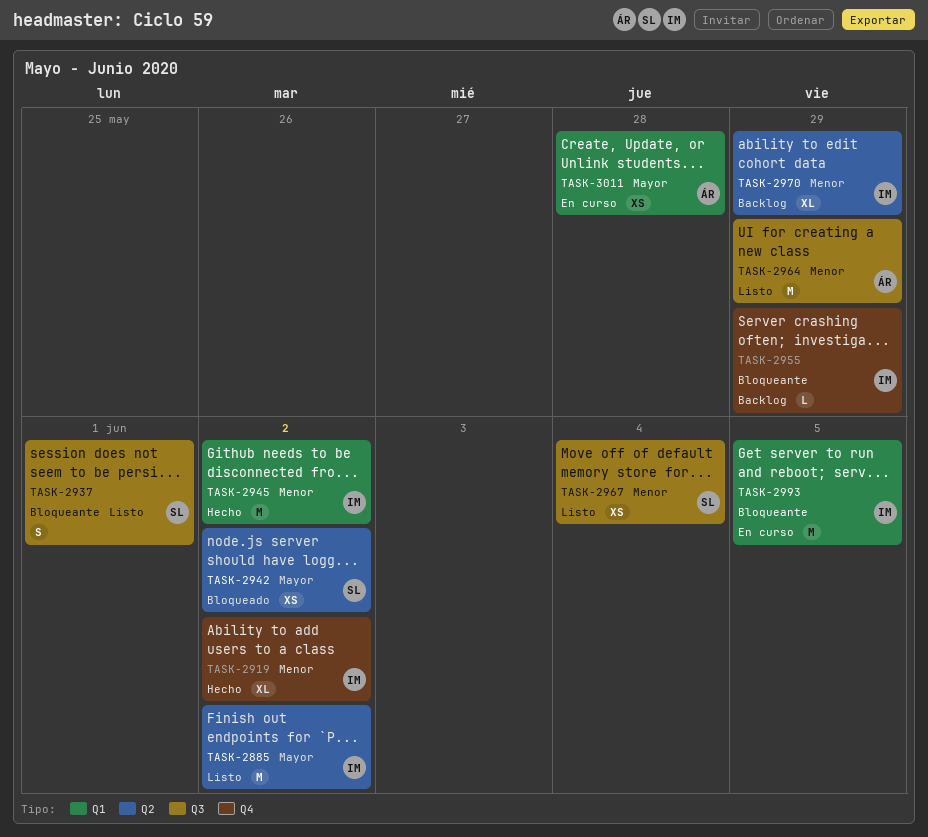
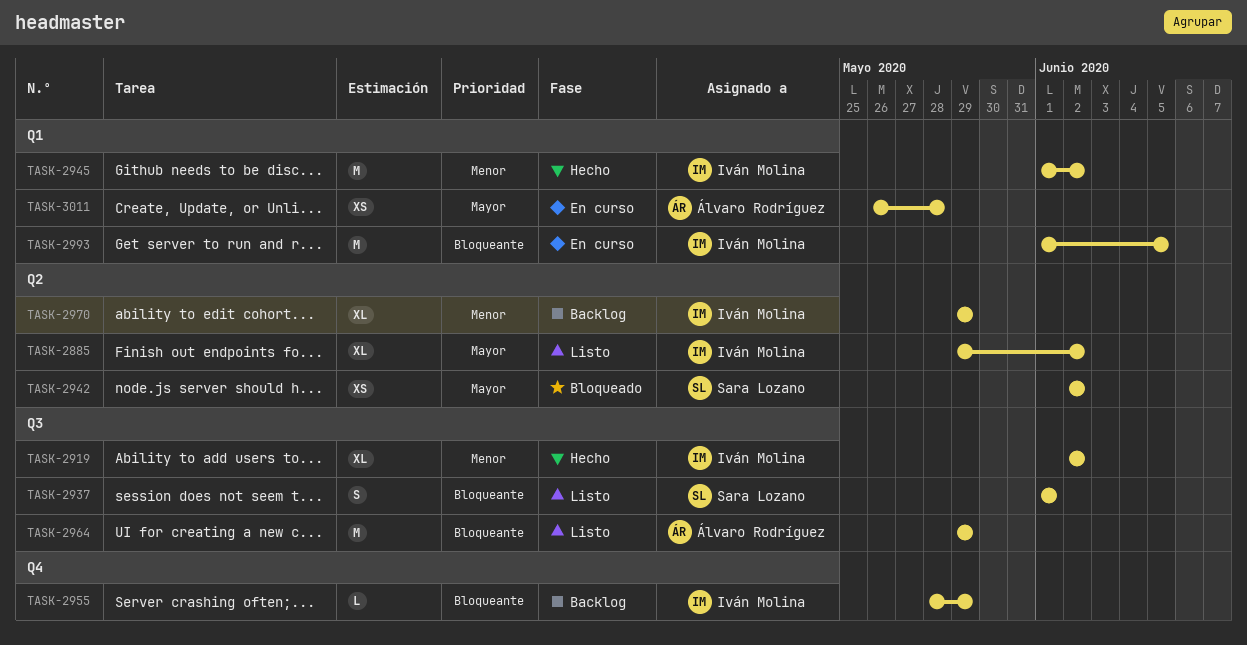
TASK-2885, estimate: M -> XL
TASK-2919, label: Q4 -> Q3
TASK-2964, priority: Menor -> Bloqueante
TASK-2967: present -> none

